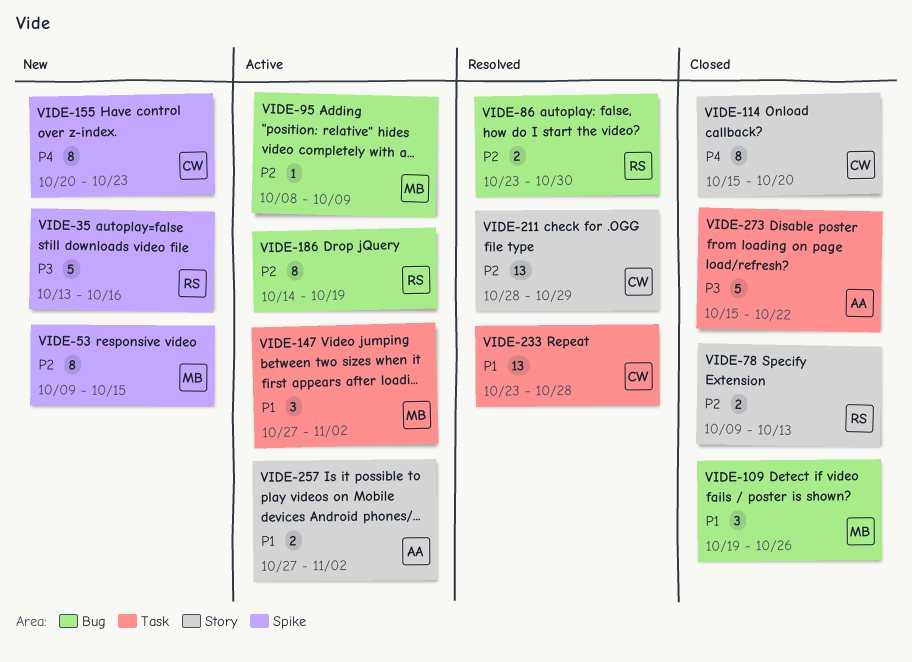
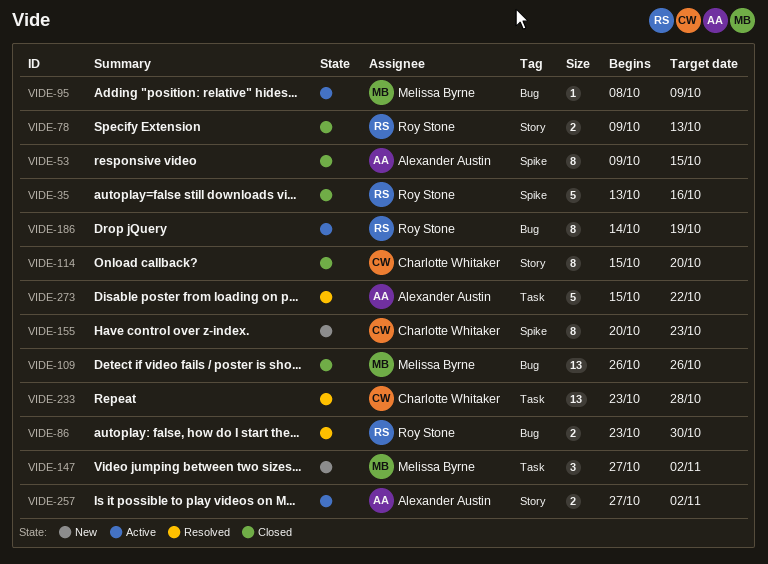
VIDE-35, status: New -> Closed
VIDE-53, status: New -> Closed
VIDE-53, owner: Melissa Byrne -> Alexander Austin
VIDE-109, estimate: 3 -> 13
VIDE-109, start: Oct 19 -> Oct 26
VIDE-147, status: Active -> New
VIDE-211: present -> none
VIDE-273, status: Closed -> Resolved

